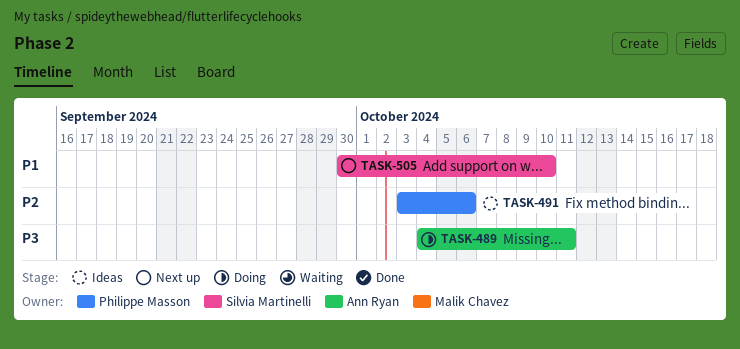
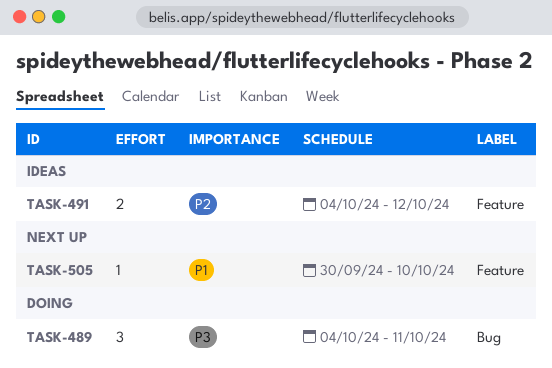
TASK-491, start: Oct 3 -> Oct 4
TASK-491, due: Oct 6 -> Oct 12

